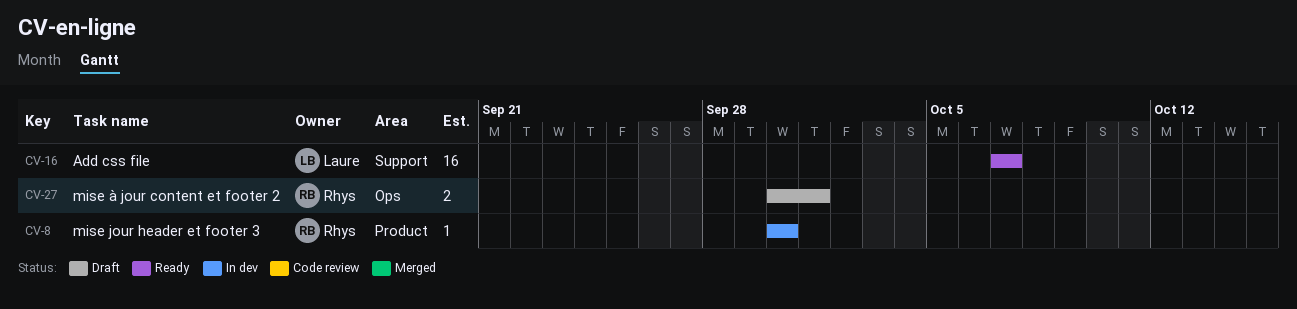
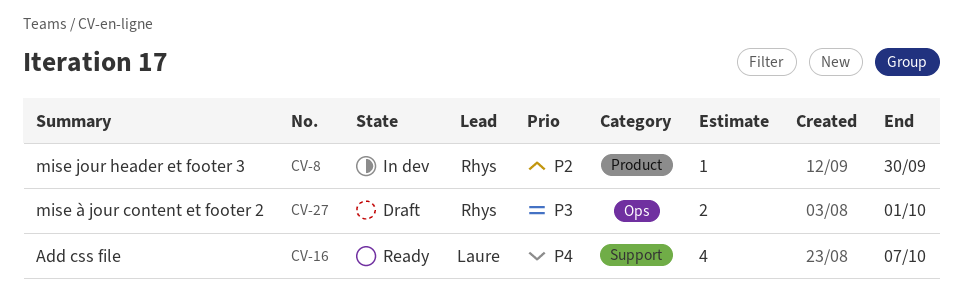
CV-16, estimate: 16 -> 4

